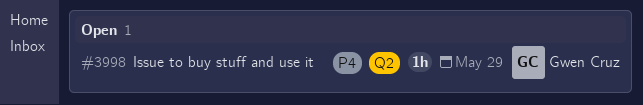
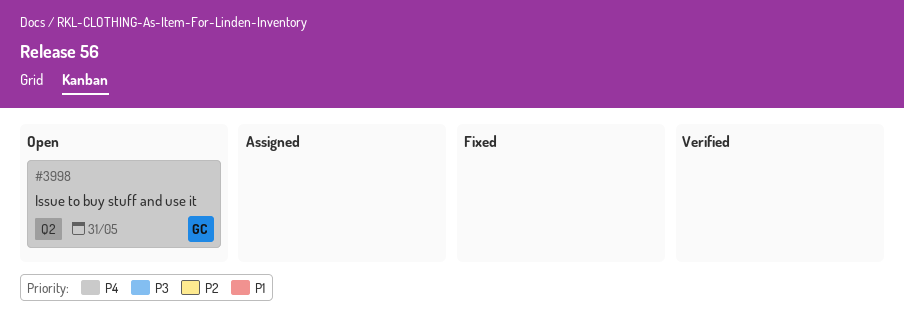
#3998, due: May 29 -> May 31

